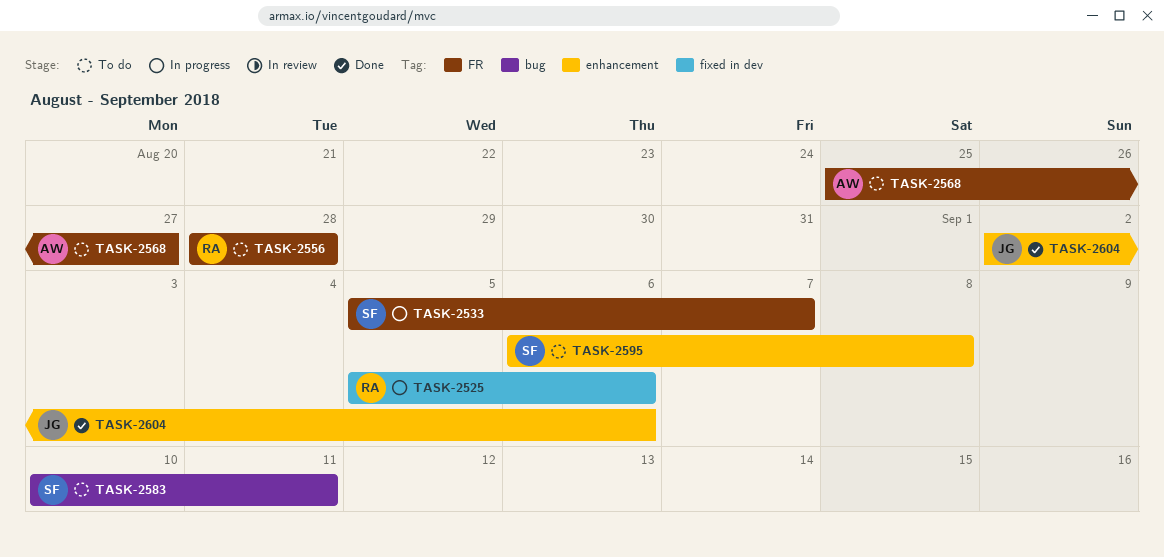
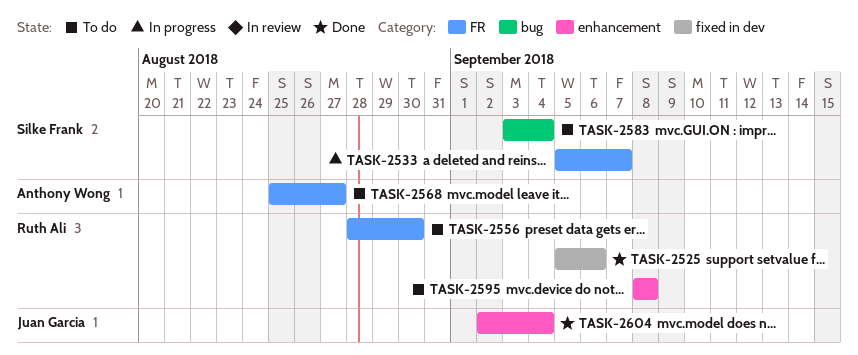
TASK-2525, status: In progress -> Done
TASK-2556, due: Aug 28 -> Aug 30
TASK-2583, start: Sep 10 -> Sep 3
TASK-2583, due: Sep 11 -> Sep 4
TASK-2595, owner: Silke Frank -> Ruth Ali
TASK-2595, start: Sep 6 -> Sep 8
TASK-2604, due: Sep 6 -> Sep 4

